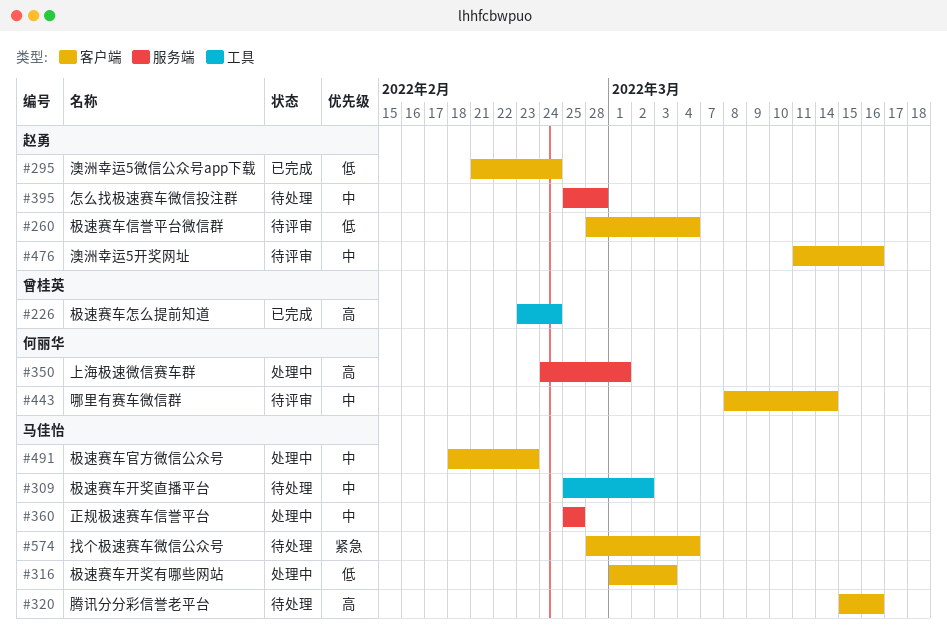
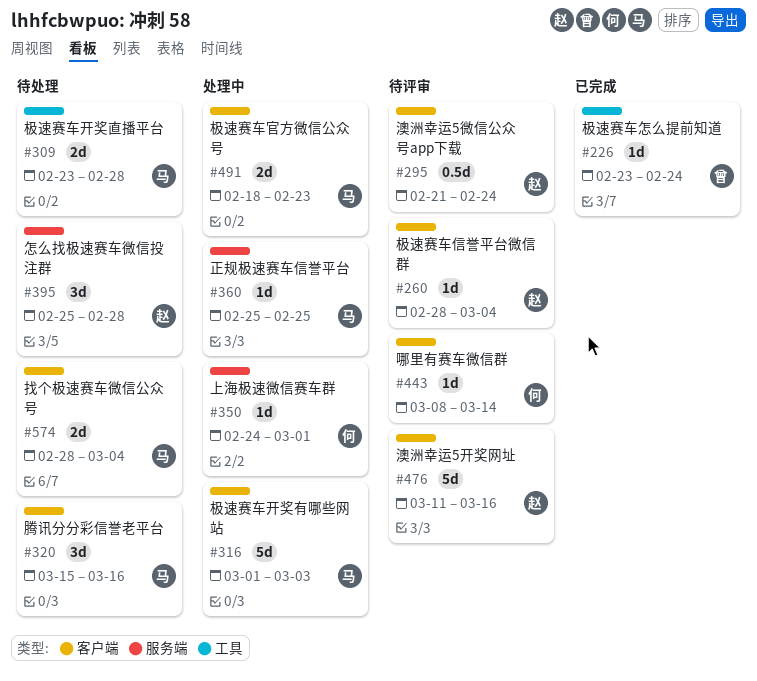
#295, status: 已完成 -> 待评审
#309, start: Feb 25 -> Feb 23
#309, due: Mar 2 -> Feb 28

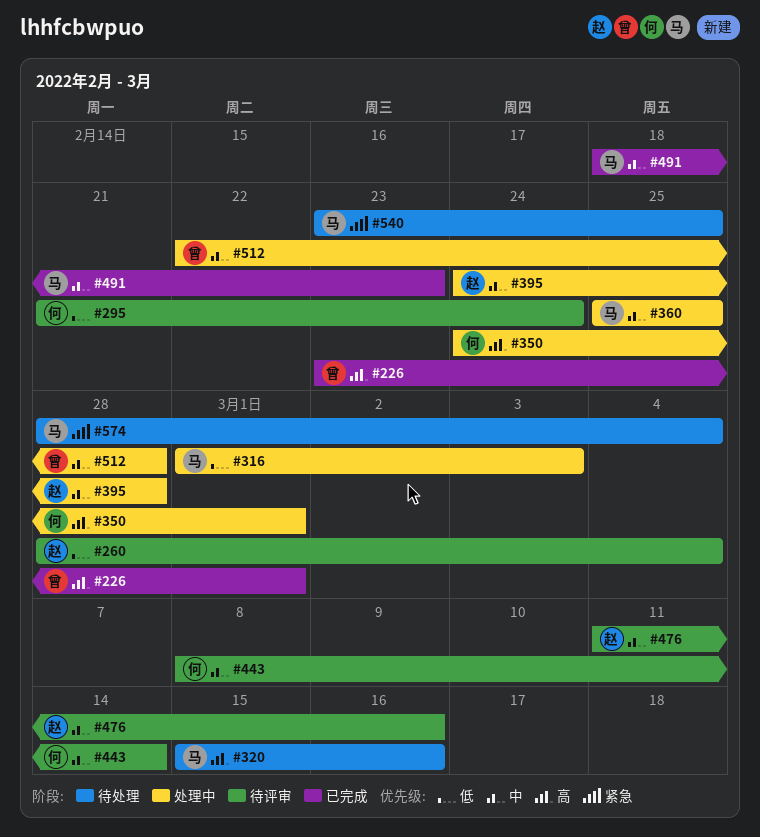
#226, due: Feb 24 -> Mar 1
#295, owner: 赵 -> 何
#309: present -> none
#395, status: 待处理 -> 处理中
#395, start: Feb 25 -> Feb 24
#491, status: 处理中 -> 已完成
#512: none -> present
#540: none -> present

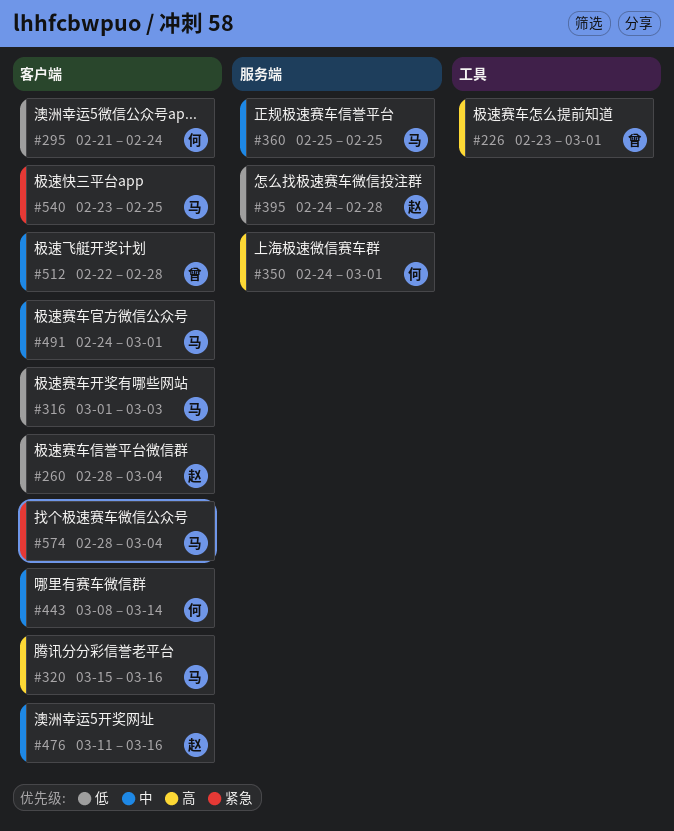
#395, priority: 中 -> 低
#491, start: Feb 18 -> Feb 24
#491, due: Feb 23 -> Mar 1

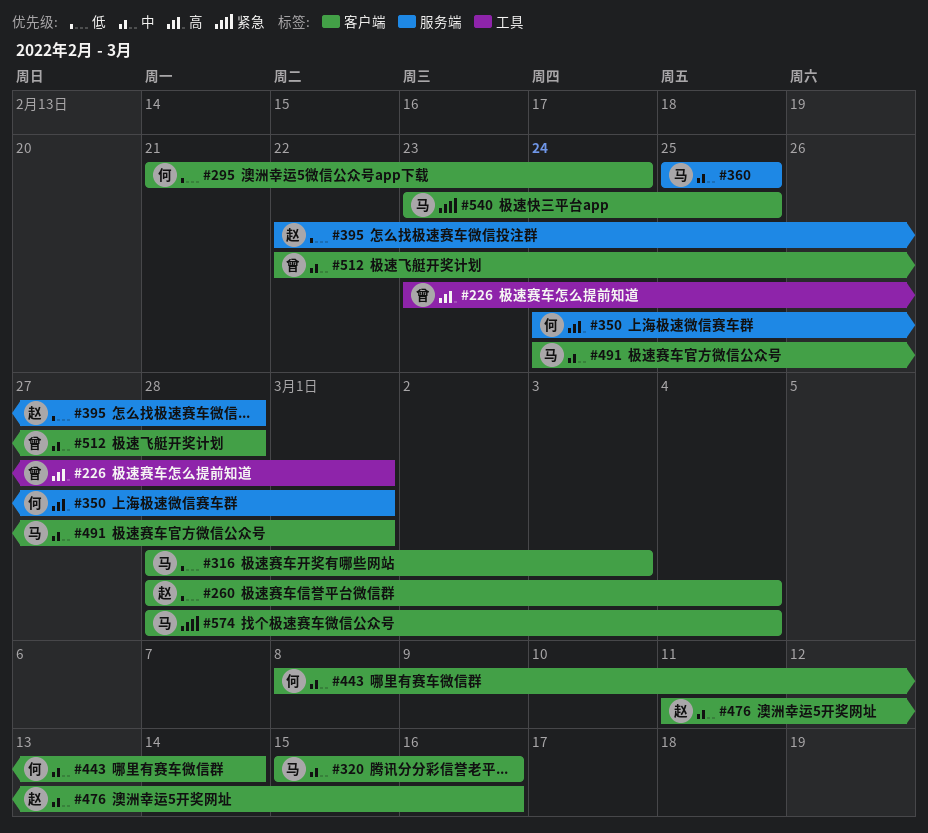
#316, start: Mar 1 -> Feb 28
#320, priority: 高 -> 中
#395, start: Feb 24 -> Feb 22

